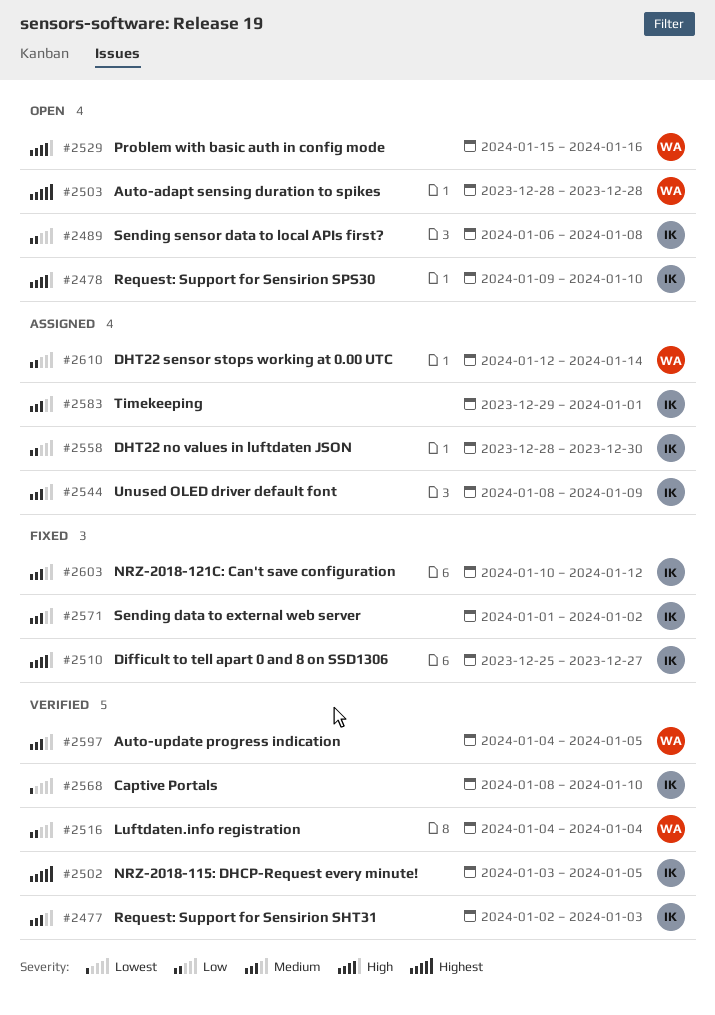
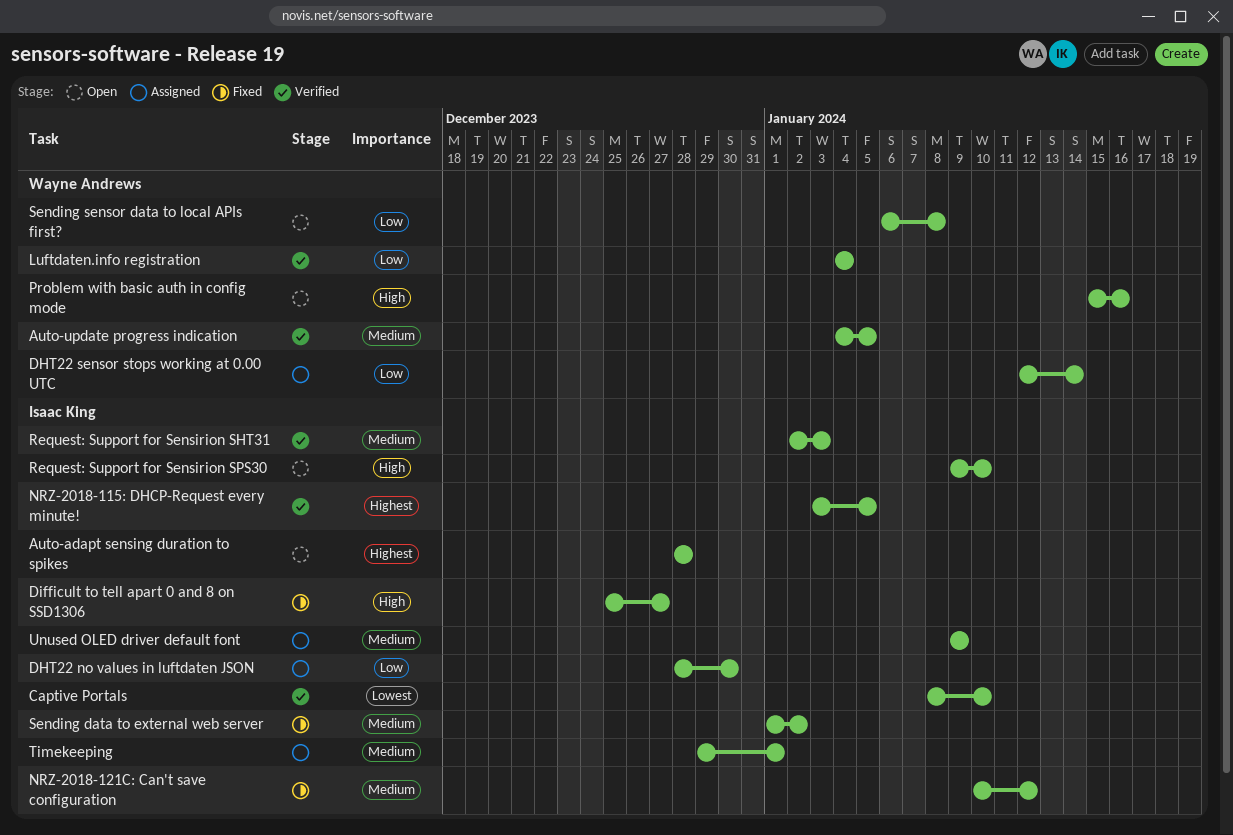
Auto-adapt sensing duration to spikes, owner: Wayne Andrews -> Isaac King
Sending sensor data to local APIs first?, owner: Isaac King -> Wayne Andrews
Unused OLED driver default font, start: Jan 8 -> Jan 9

